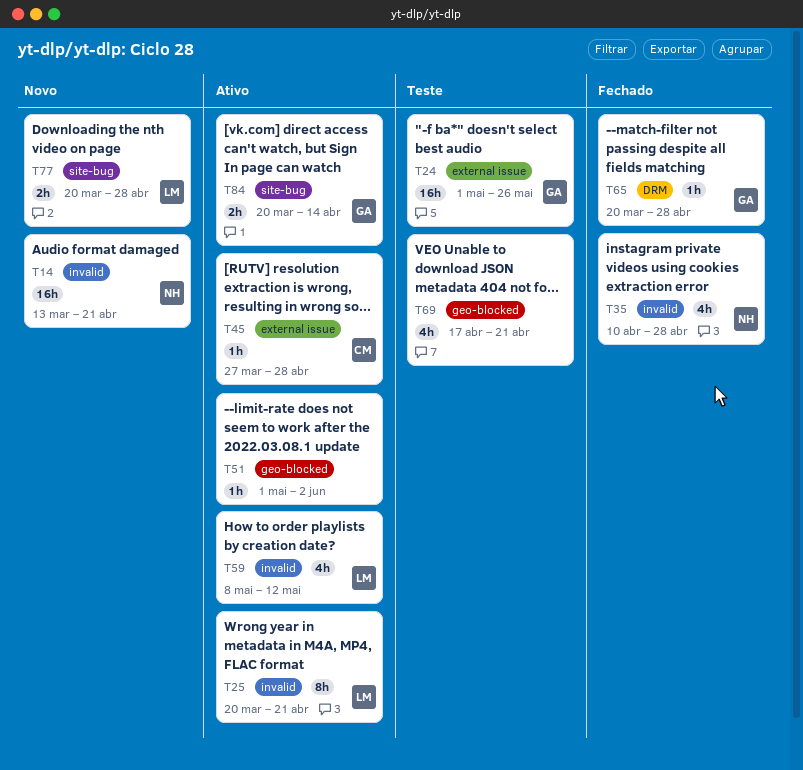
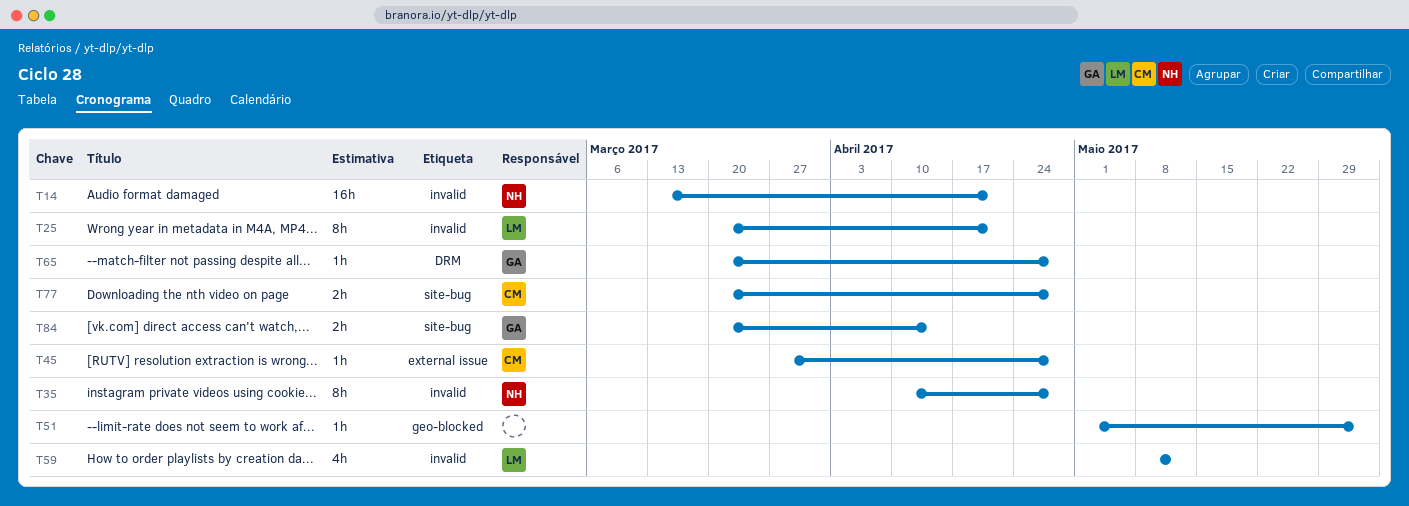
T24: present -> none
T35, estimate: 4h -> 8h
T69: present -> none
T77, owner: LM -> CM

